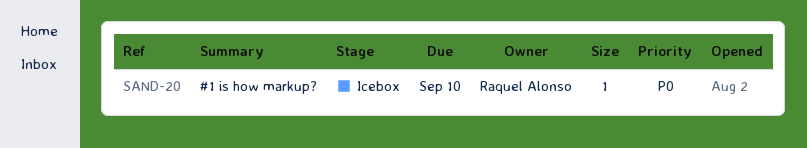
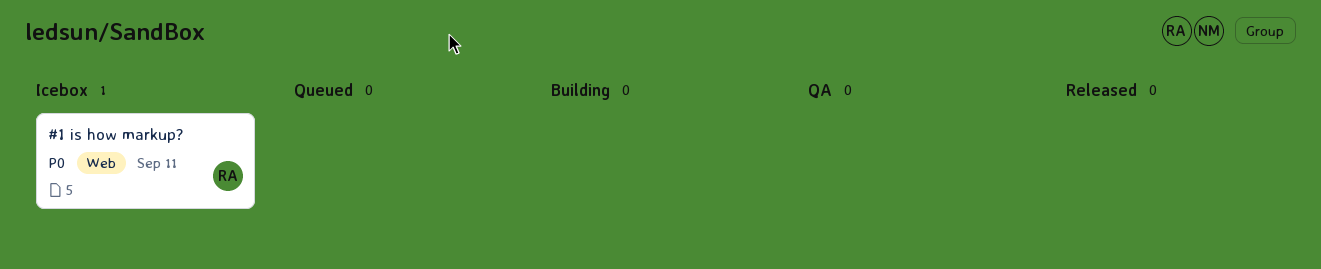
#1 is how markup?, due: Sep 10 -> Sep 11

